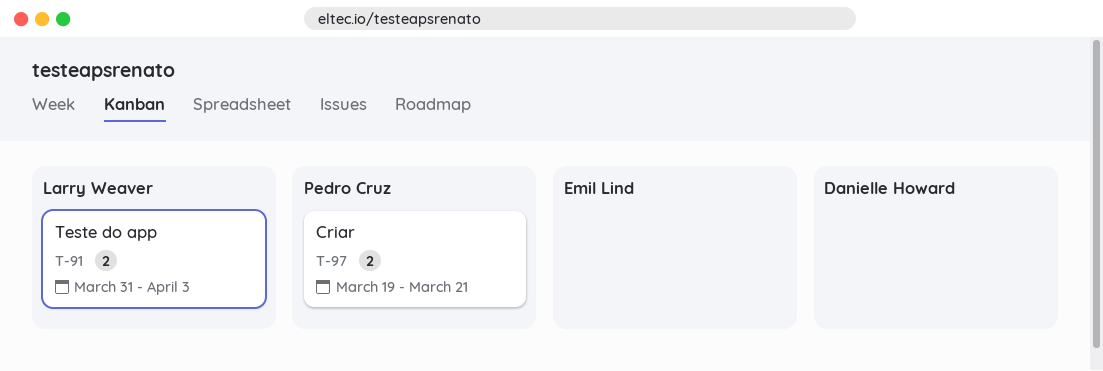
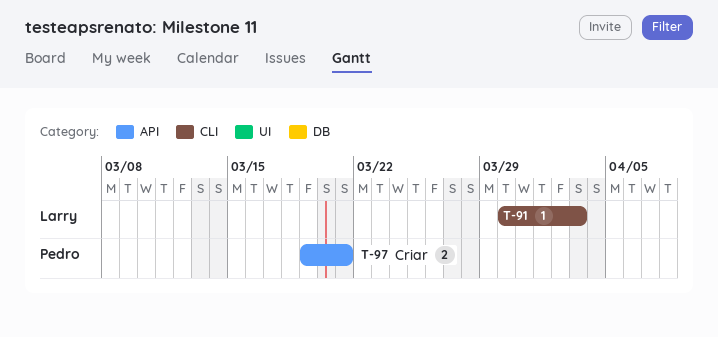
T-91, estimate: 2 -> 1
T-91, start: Mar 31 -> Mar 30

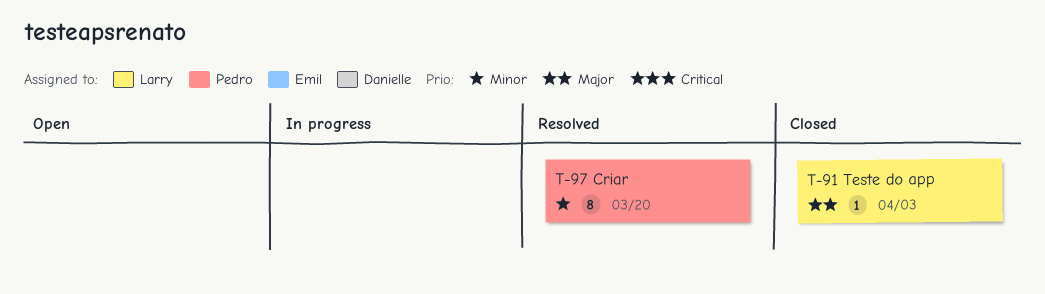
T-97, estimate: 2 -> 8
T-97, due: Mar 21 -> Mar 20

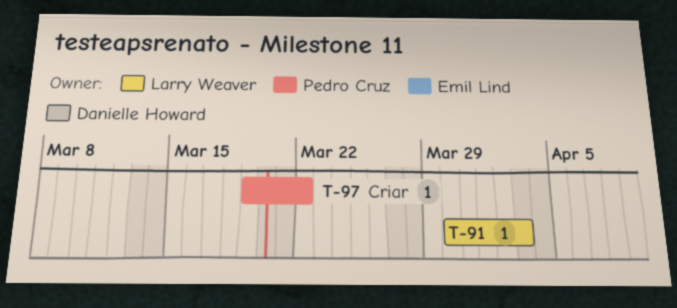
T-97, estimate: 8 -> 1
T-97, due: Mar 20 -> Mar 22

